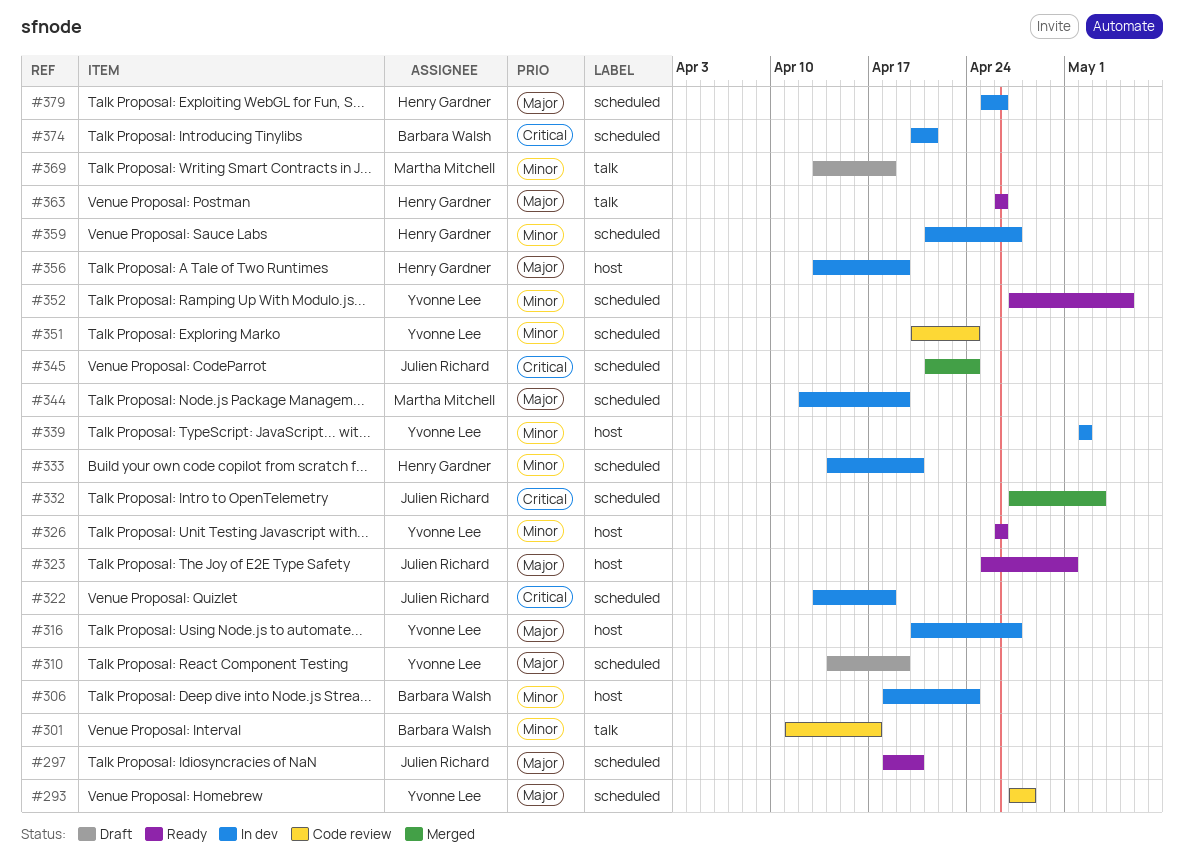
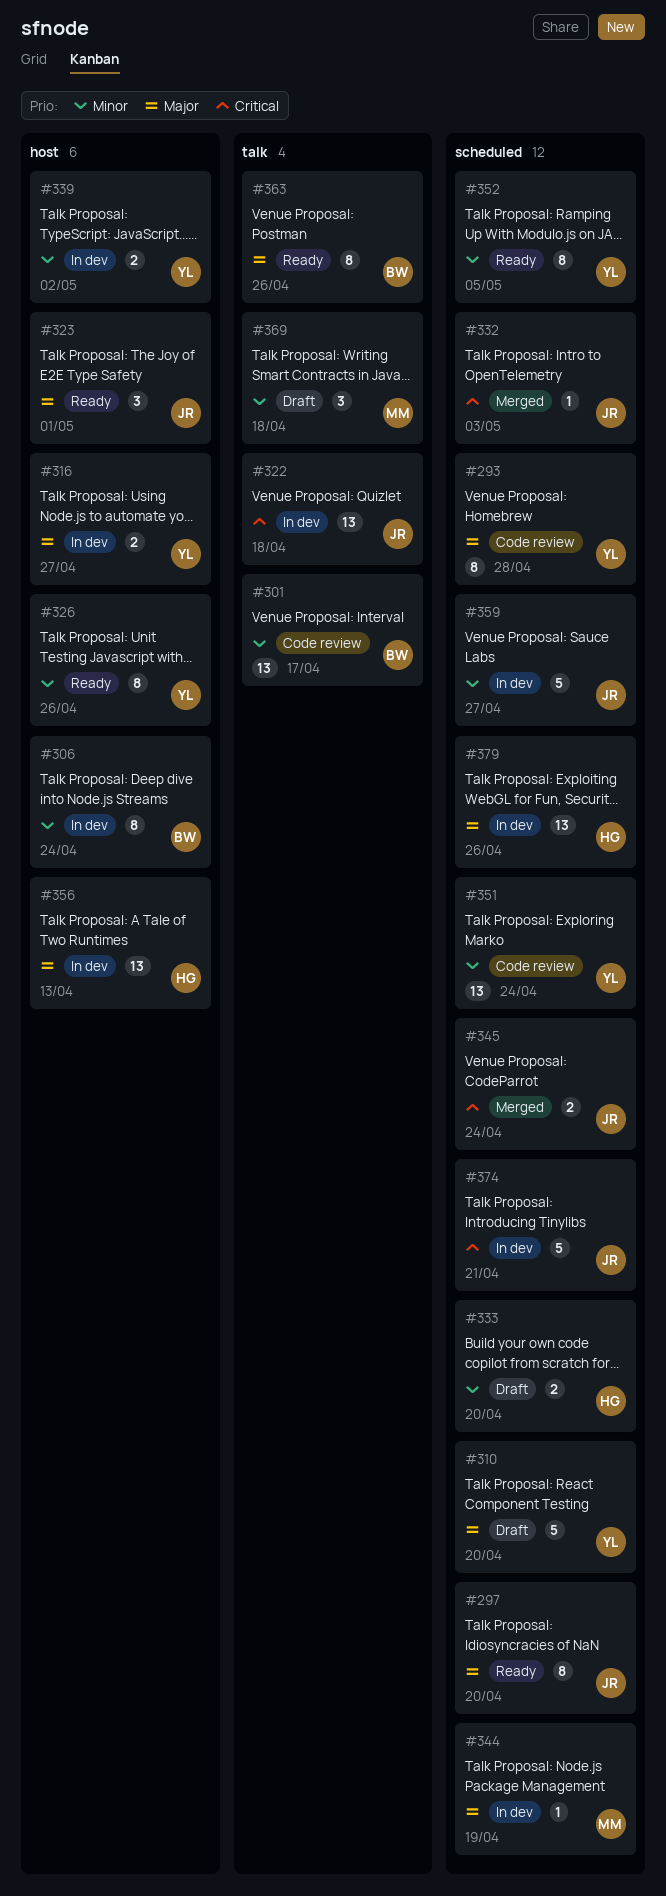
#310, due: Apr 19 -> Apr 20
#322, label: scheduled -> talk
#333, status: In dev -> Draft
#356, due: Apr 19 -> Apr 13
#359, owner: Henry Gardner -> Julien Richard
#363, owner: Henry Gardner -> Barbara Walsh
#374, owner: Barbara Walsh -> Julien Richard

